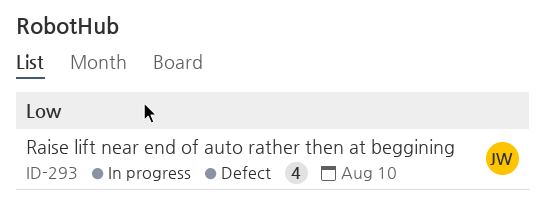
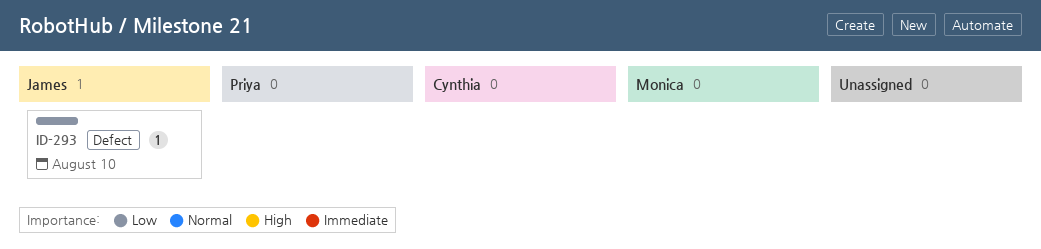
ID-293, estimate: 4 -> 1

